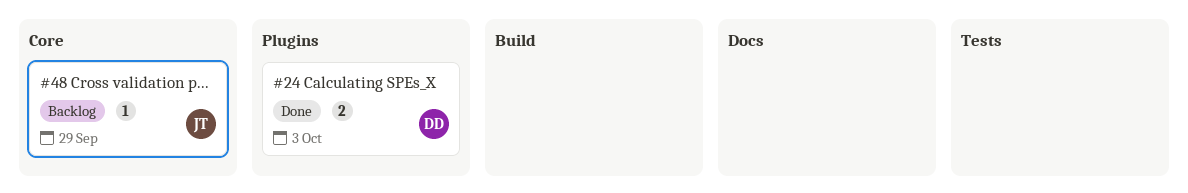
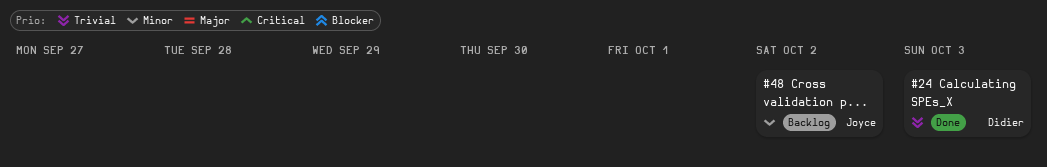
#48, due: Sep 29 -> Oct 2

